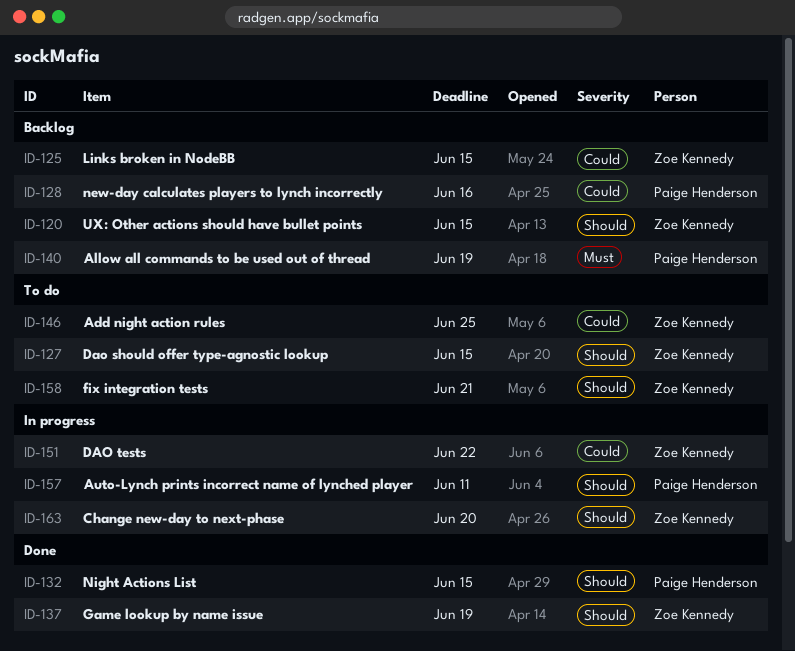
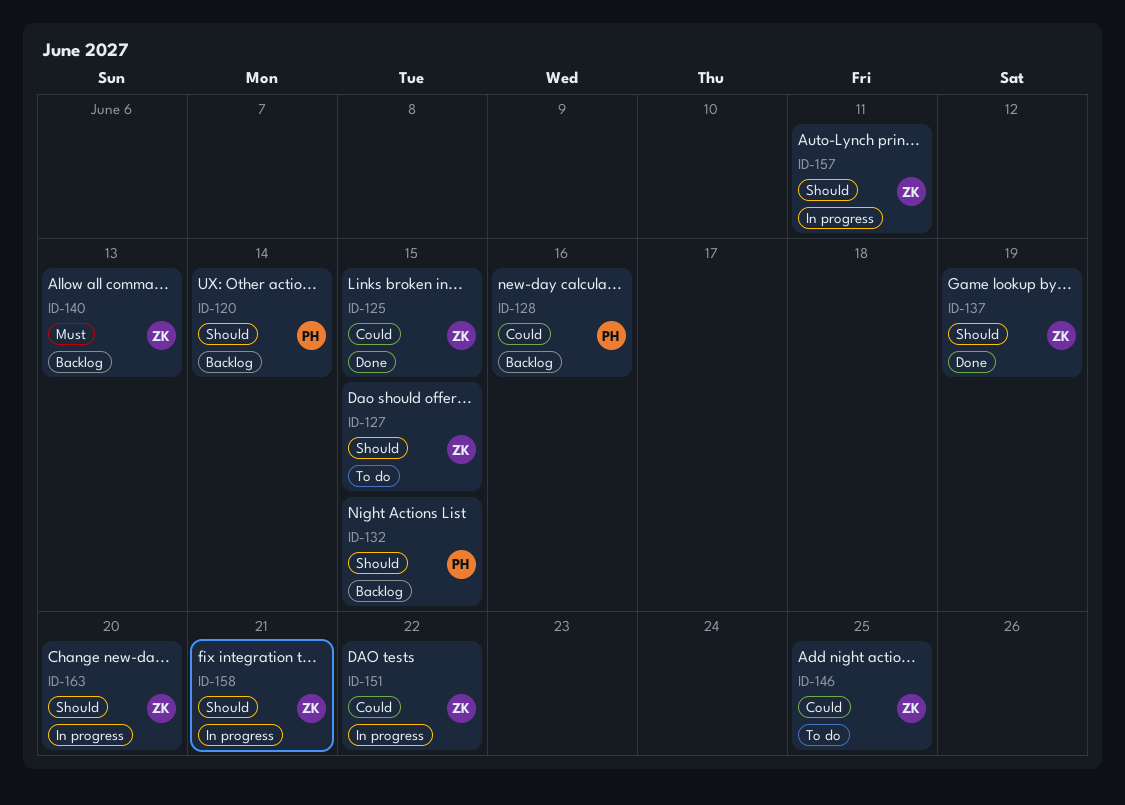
ID-120, owner: Zoe Kennedy -> Paige Henderson
ID-120, due: Jun 15 -> Jun 14
ID-125, status: Backlog -> Done
ID-132, status: Done -> Backlog
ID-140, owner: Paige Henderson -> Zoe Kennedy
ID-140, due: Jun 19 -> Jun 13
ID-157, owner: Paige Henderson -> Zoe Kennedy
ID-158, status: To do -> In progress

